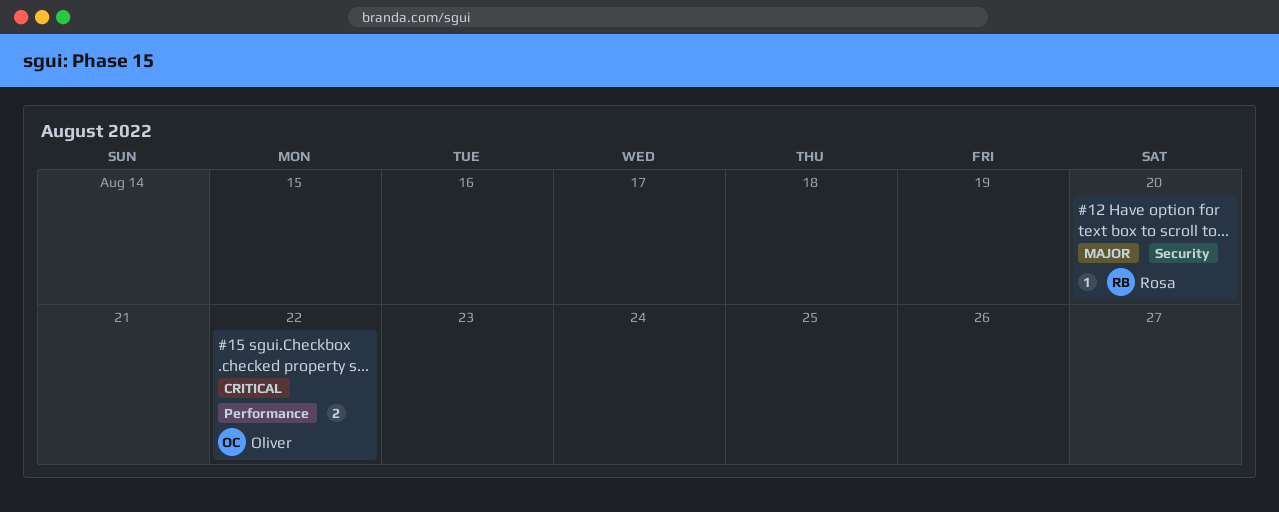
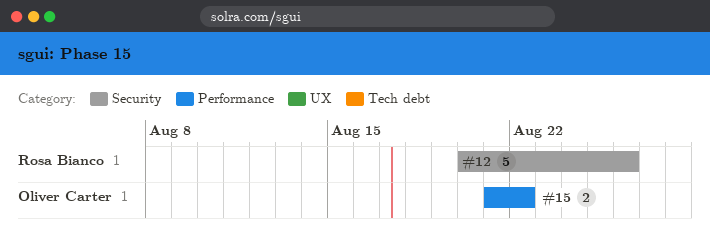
#12, estimate: 1 -> 5
#12, due: Aug 20 -> Aug 26

